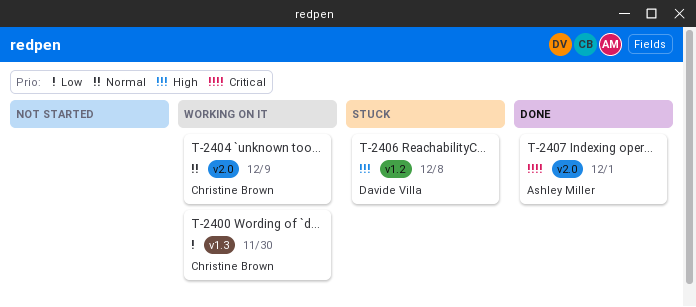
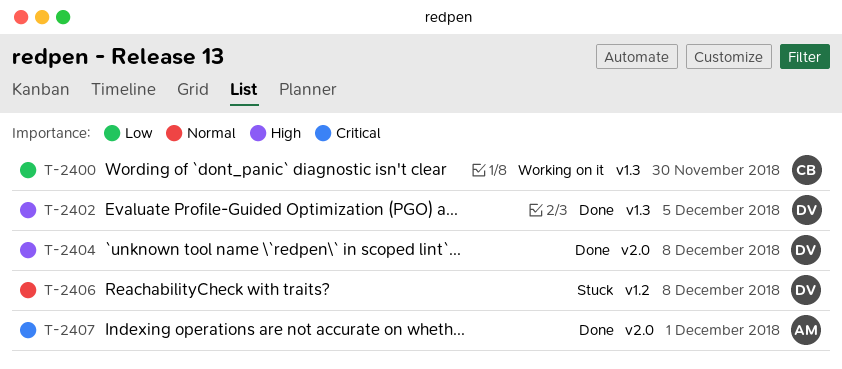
T-2402: none -> present
T-2404, status: Working on it -> Done
T-2404, owner: Christine Brown -> Davide Villa
T-2404, priority: Normal -> High
T-2404, due: Dec 9 -> Dec 8
T-2406, priority: High -> Normal

